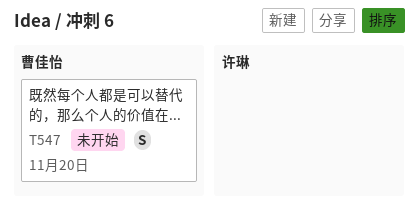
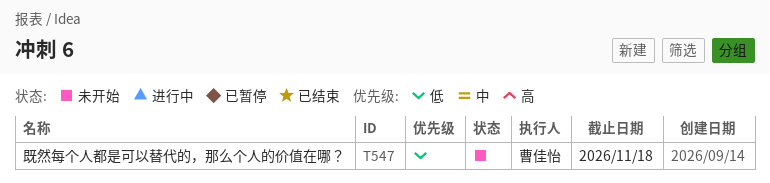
T547, due: Nov 20 -> Nov 18

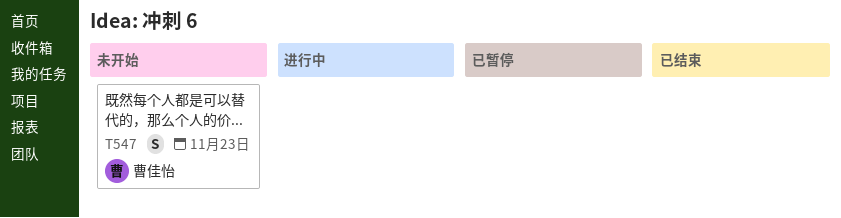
T547, due: Nov 18 -> Nov 23

